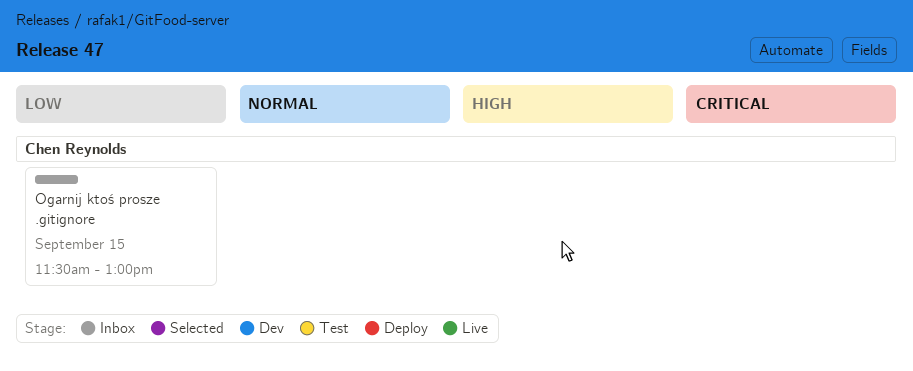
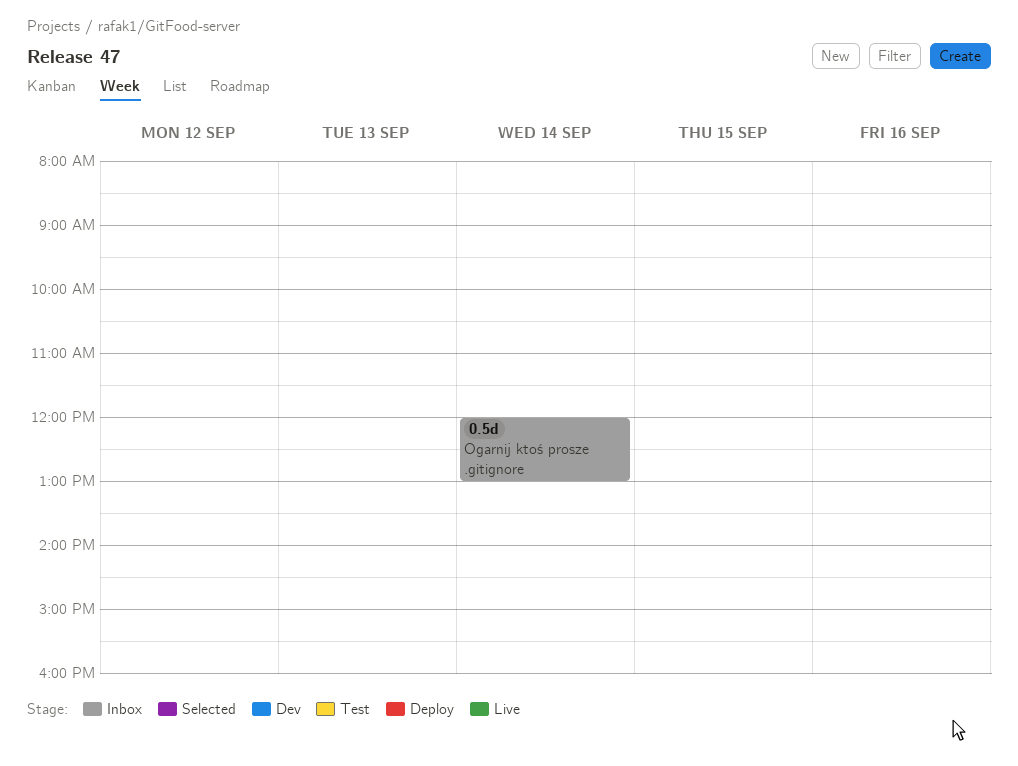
Ogarnij ktoś prosze .gitignore, day: Sep 15 -> Sep 14
Ogarnij ktoś prosze .gitignore, begins: 11:30 -> 12:00

